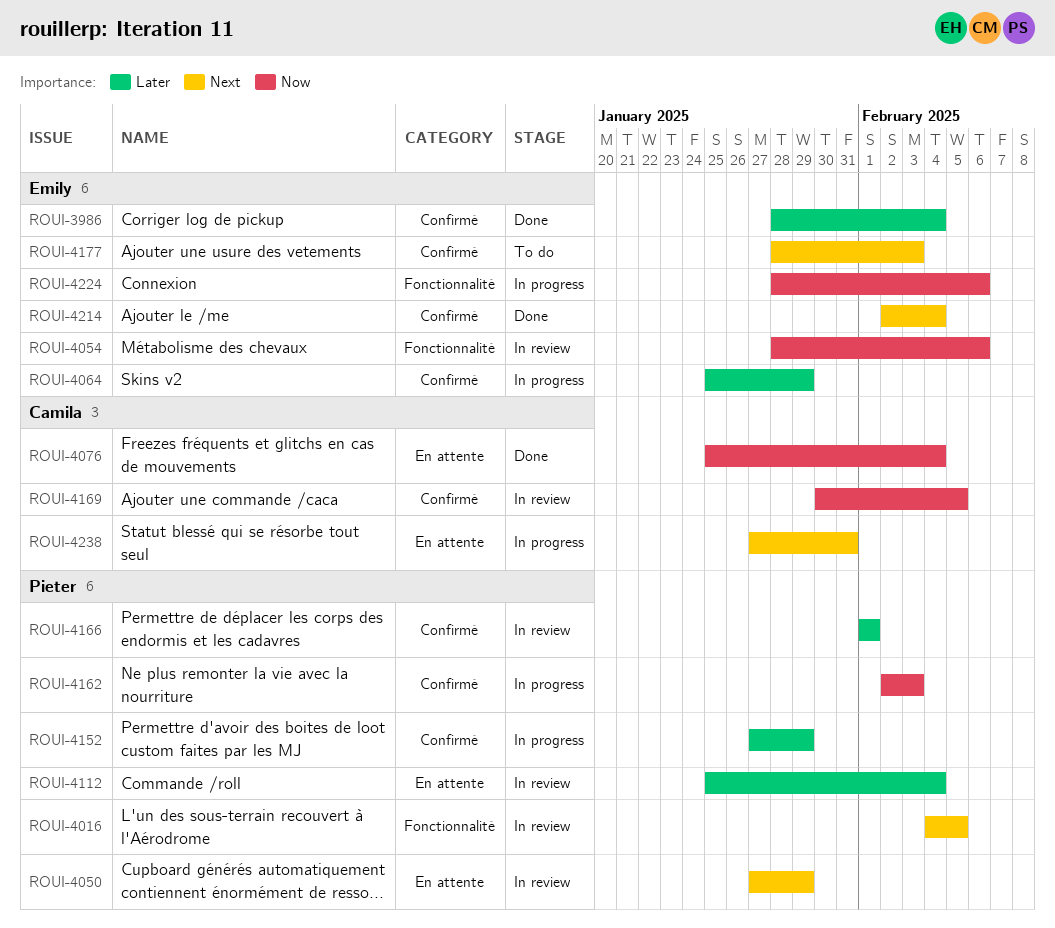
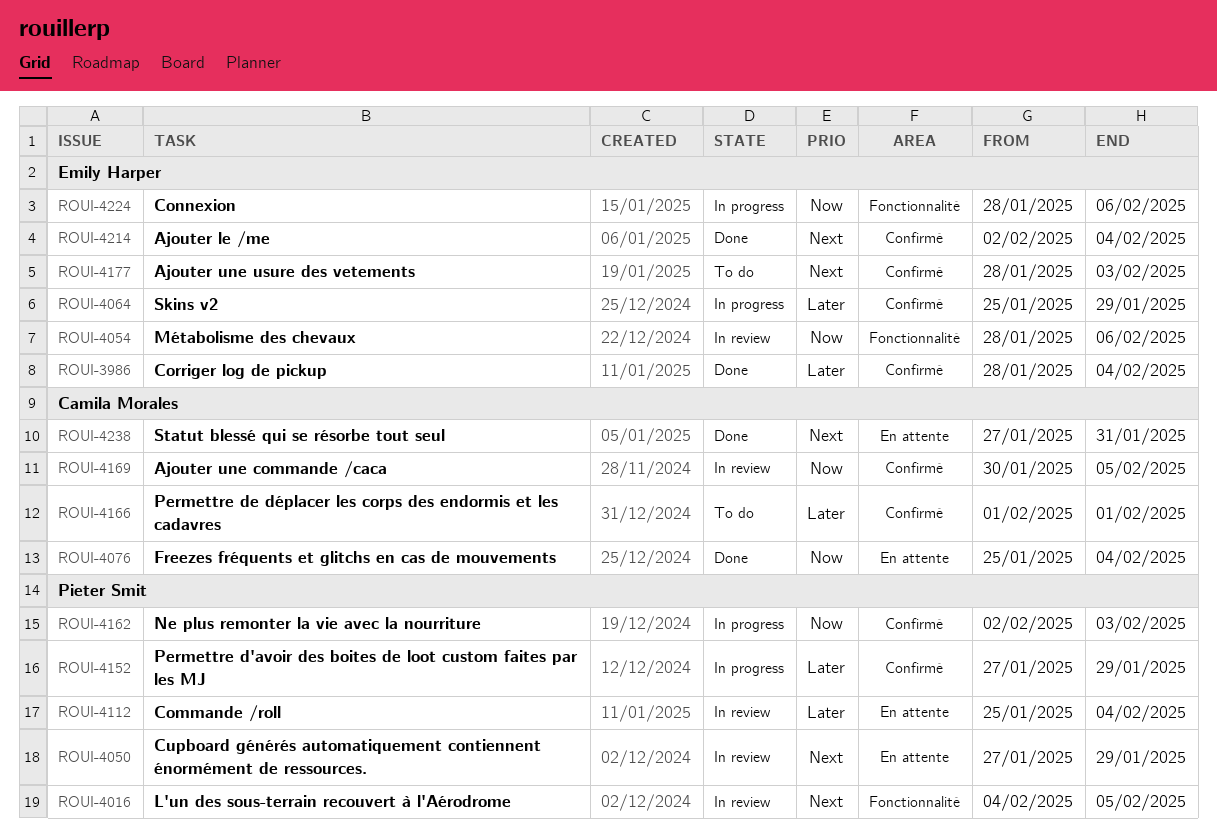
ROUI-4166, status: In review -> To do
ROUI-4166, owner: Pieter Smit -> Camila Morales
ROUI-4238, status: In progress -> Done

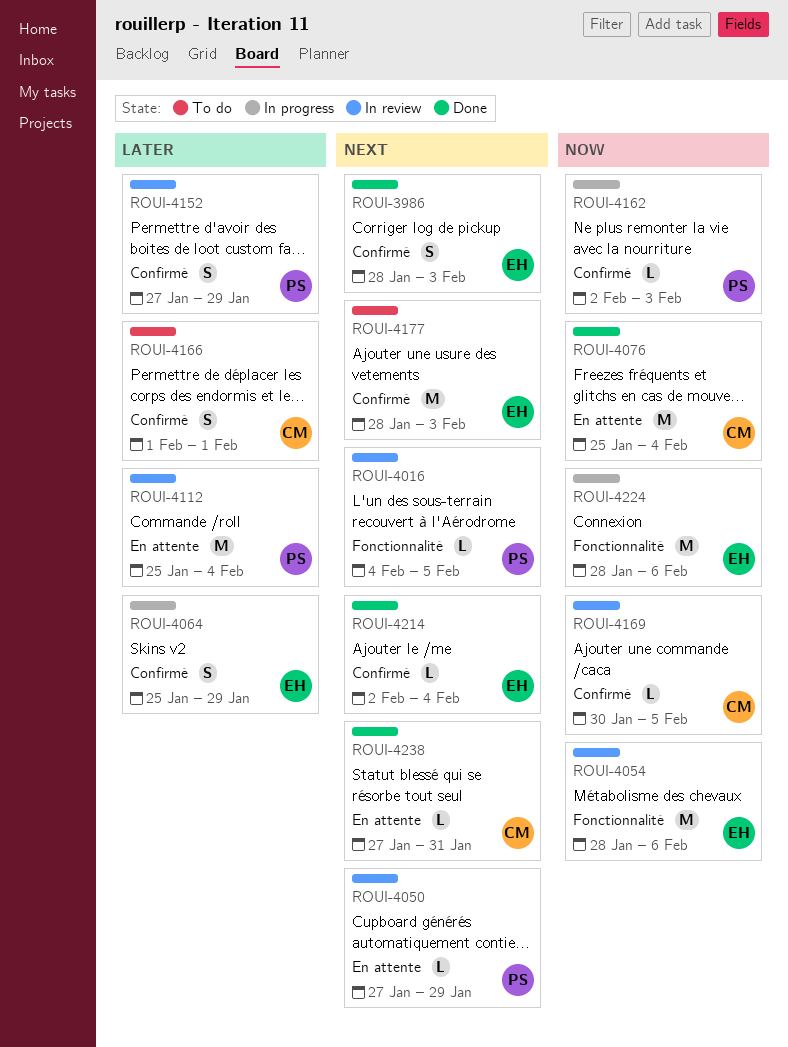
ROUI-3986, priority: Later -> Next
ROUI-3986, due: Feb 4 -> Feb 3
ROUI-4152, status: In progress -> In review

